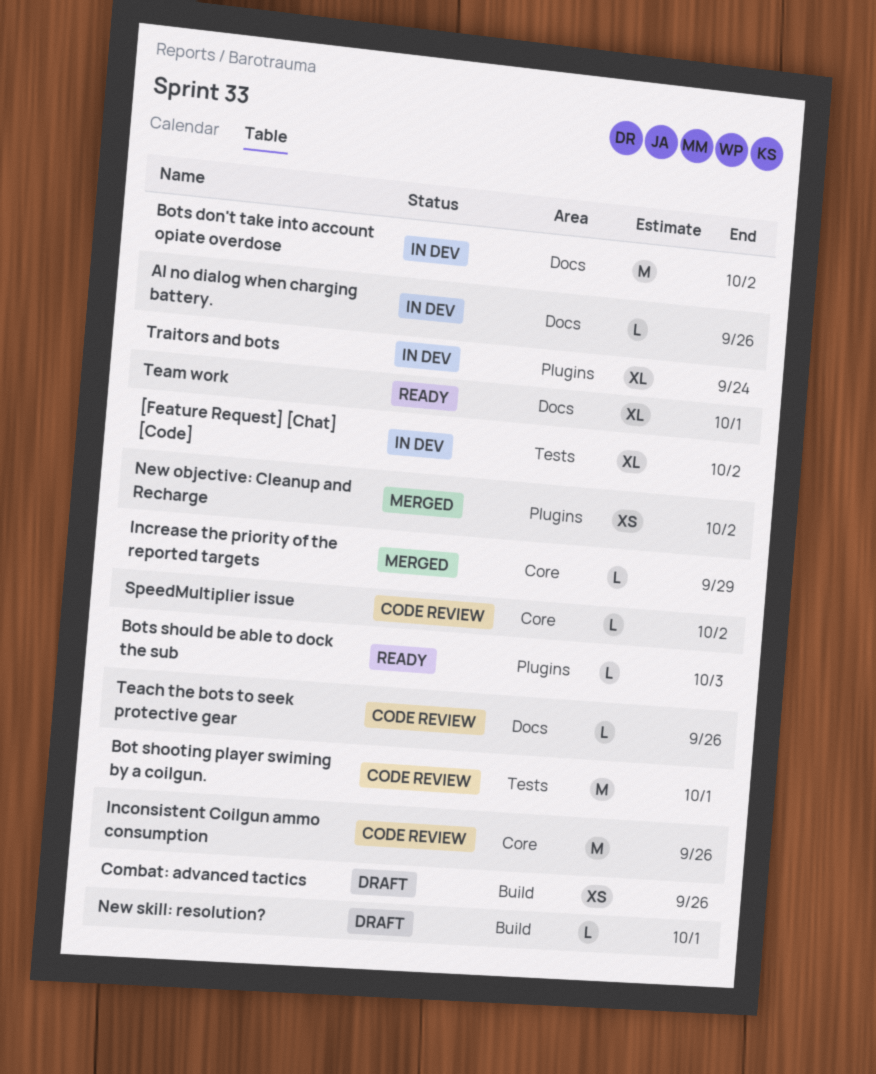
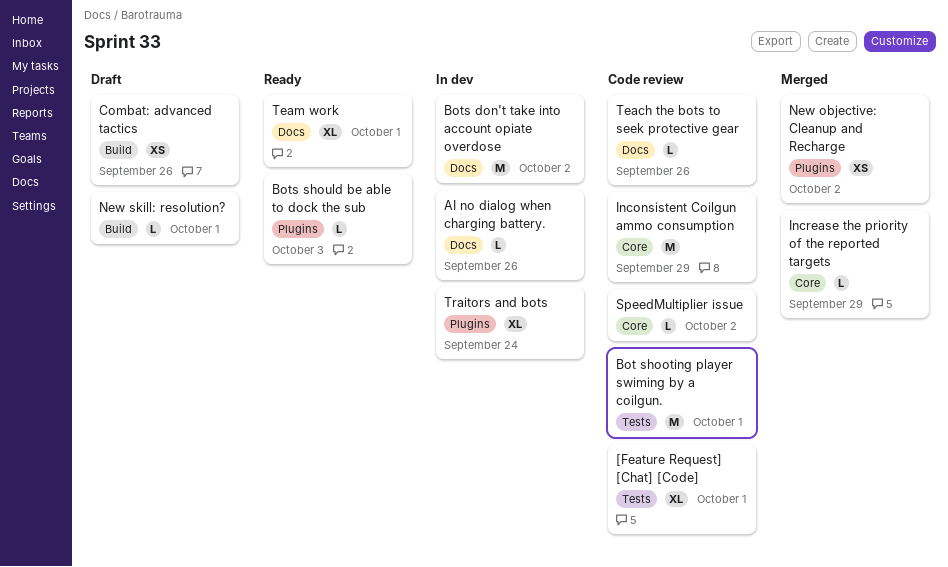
[Feature Request] [Chat] [Code], status: In dev -> Code review
[Feature Request] [Chat] [Code], due: Oct 2 -> Oct 1
Inconsistent Coilgun ammo consumption, due: Sep 26 -> Sep 29

